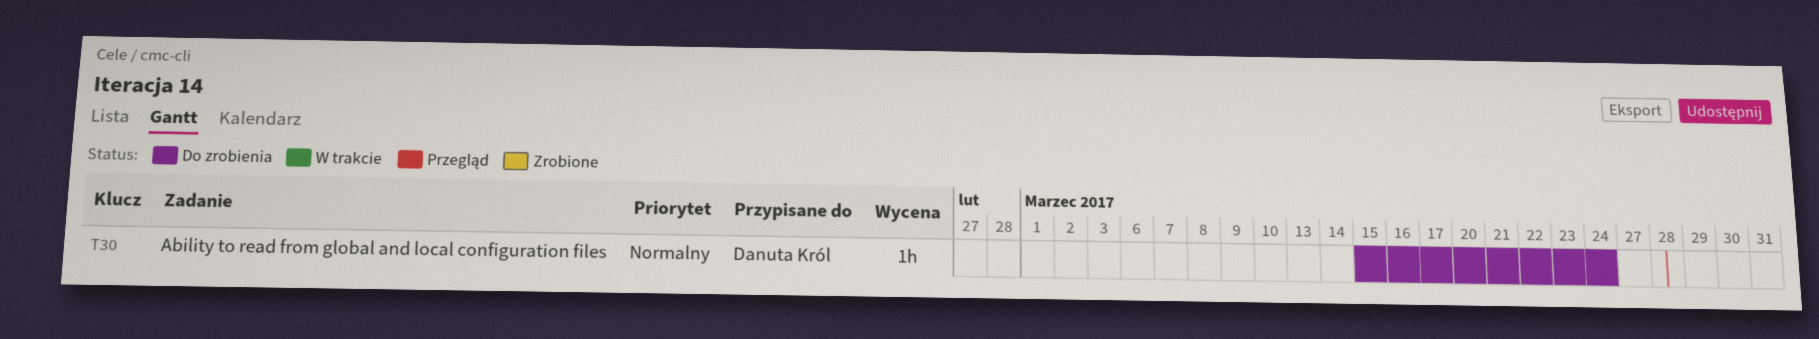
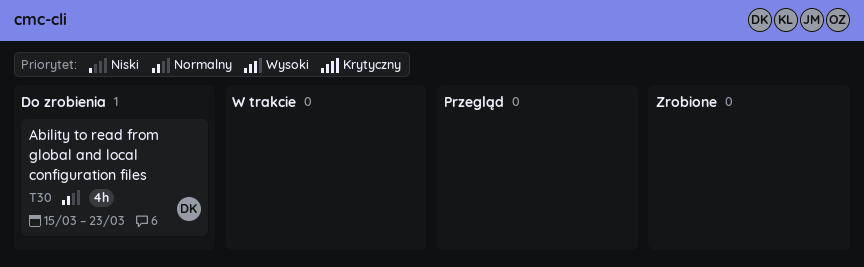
T30, estimate: 1h -> 4h
T30, due: Mar 24 -> Mar 23

